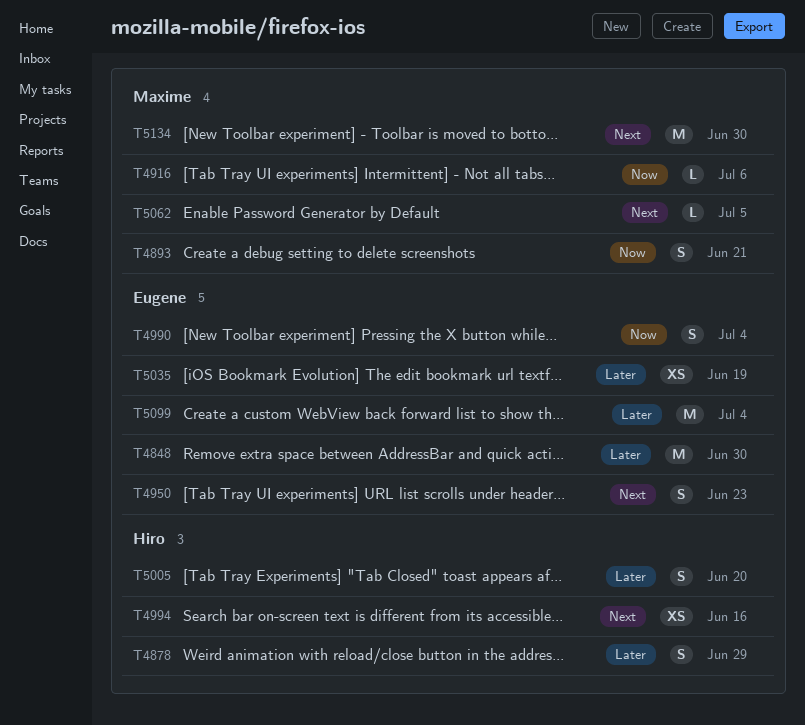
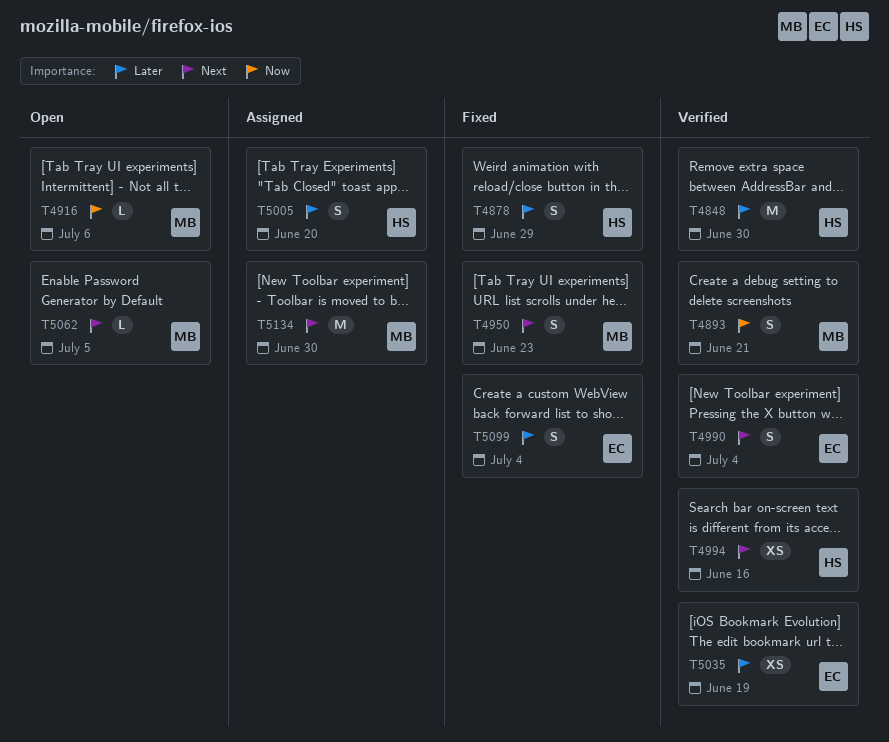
T4848, owner: Eugene -> Hiro
T4950, owner: Eugene -> Maxime
T4990, priority: Now -> Next
T5099, estimate: M -> S

